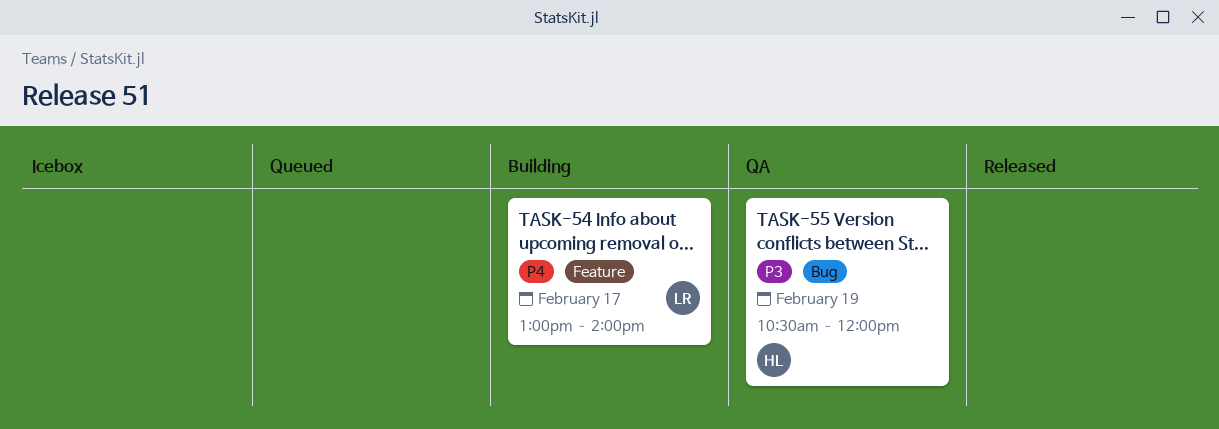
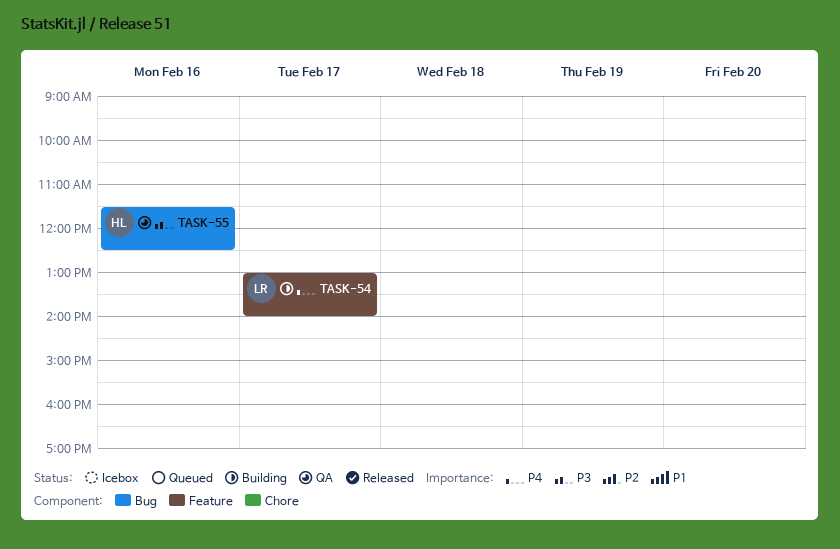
TASK-55, day: Feb 19 -> Feb 16
TASK-55, begins: 10:30 -> 11:30
TASK-55, ends: 12:00 -> 12:30

